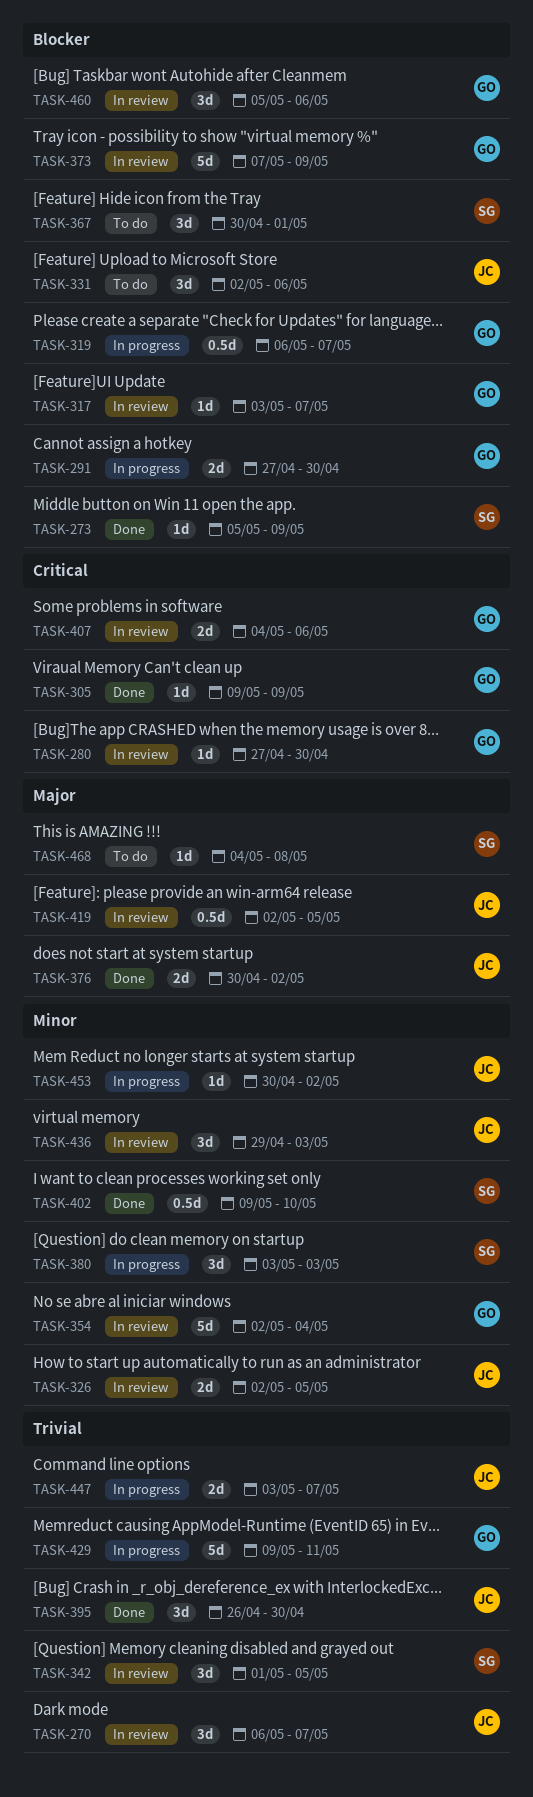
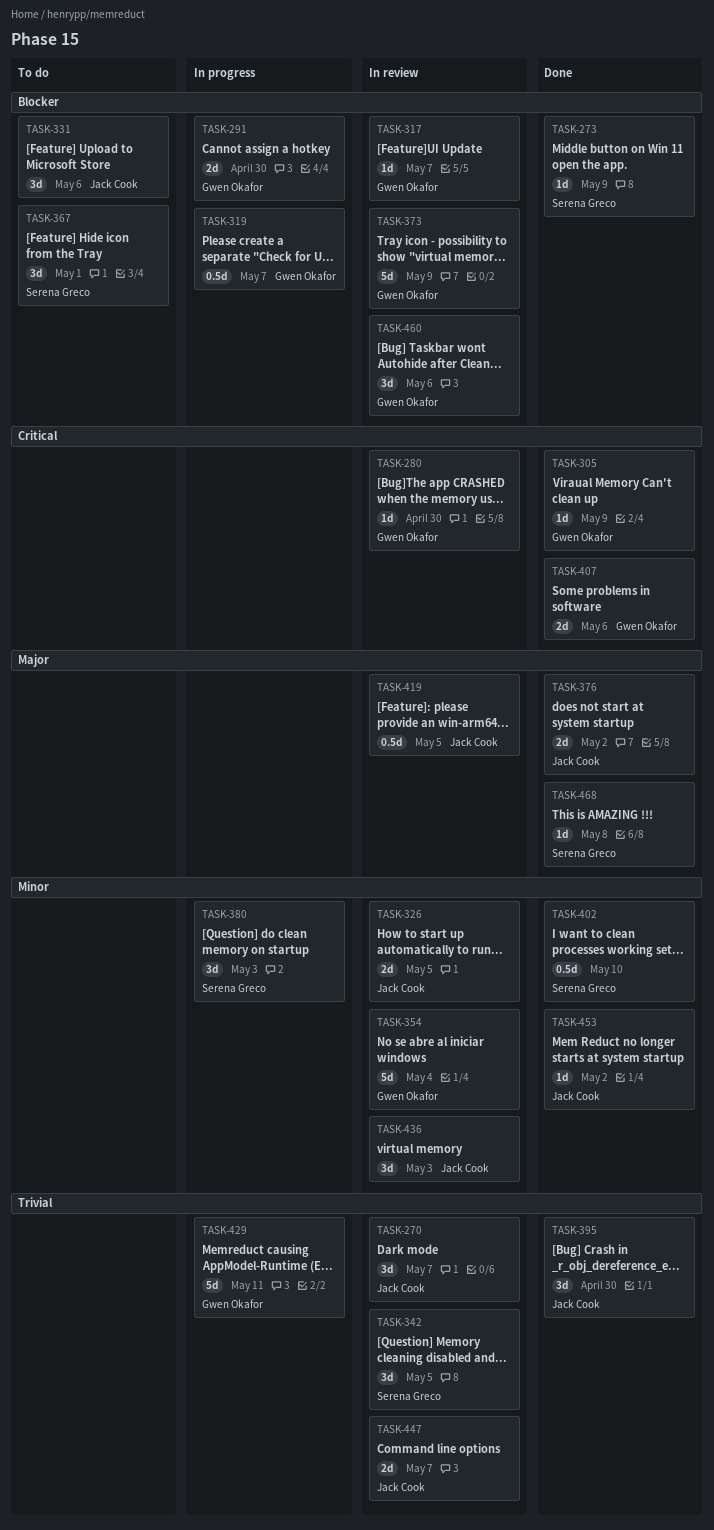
TASK-407, status: In review -> Done
TASK-447, status: In progress -> In review
TASK-453, status: In progress -> Done
TASK-468, status: To do -> Done

